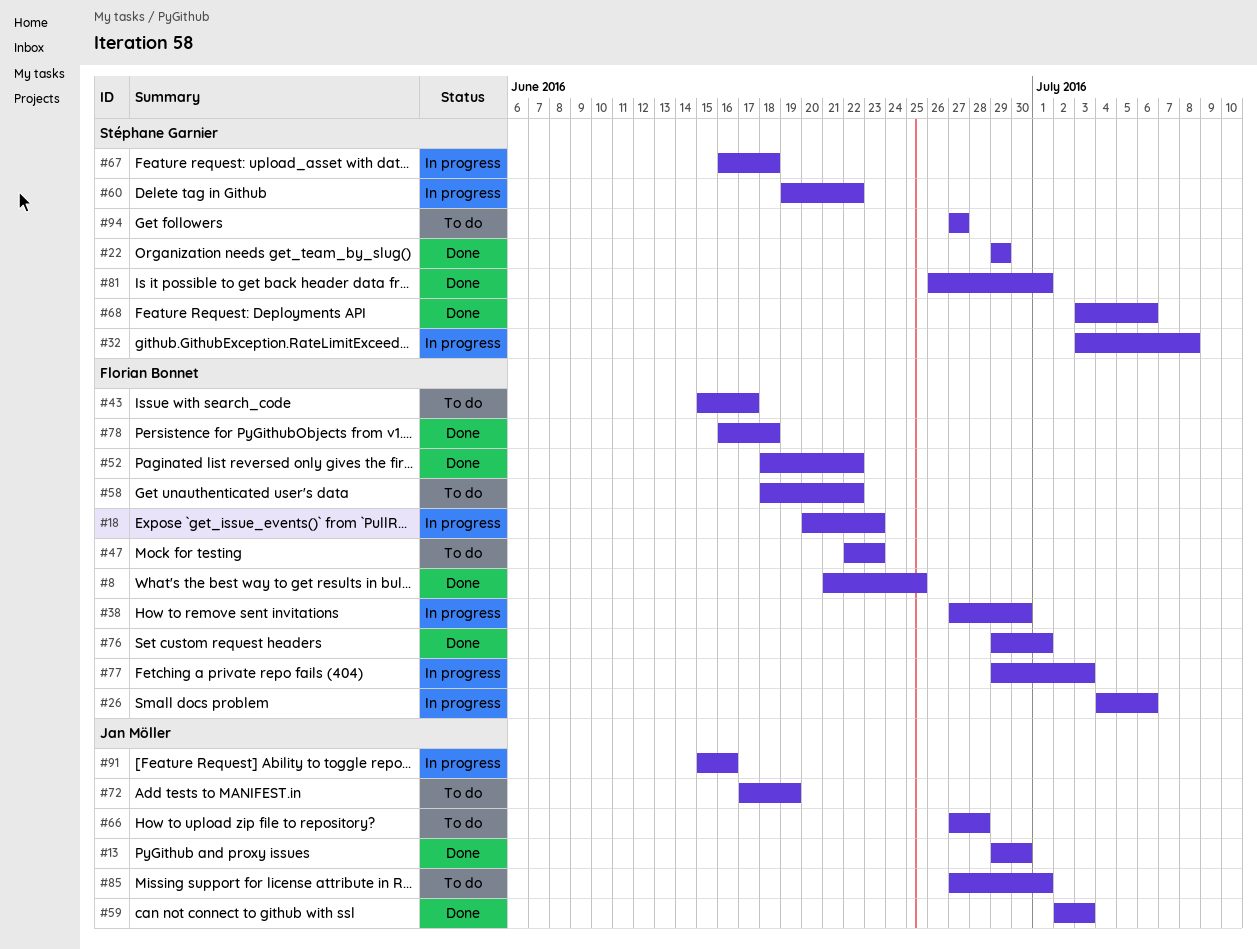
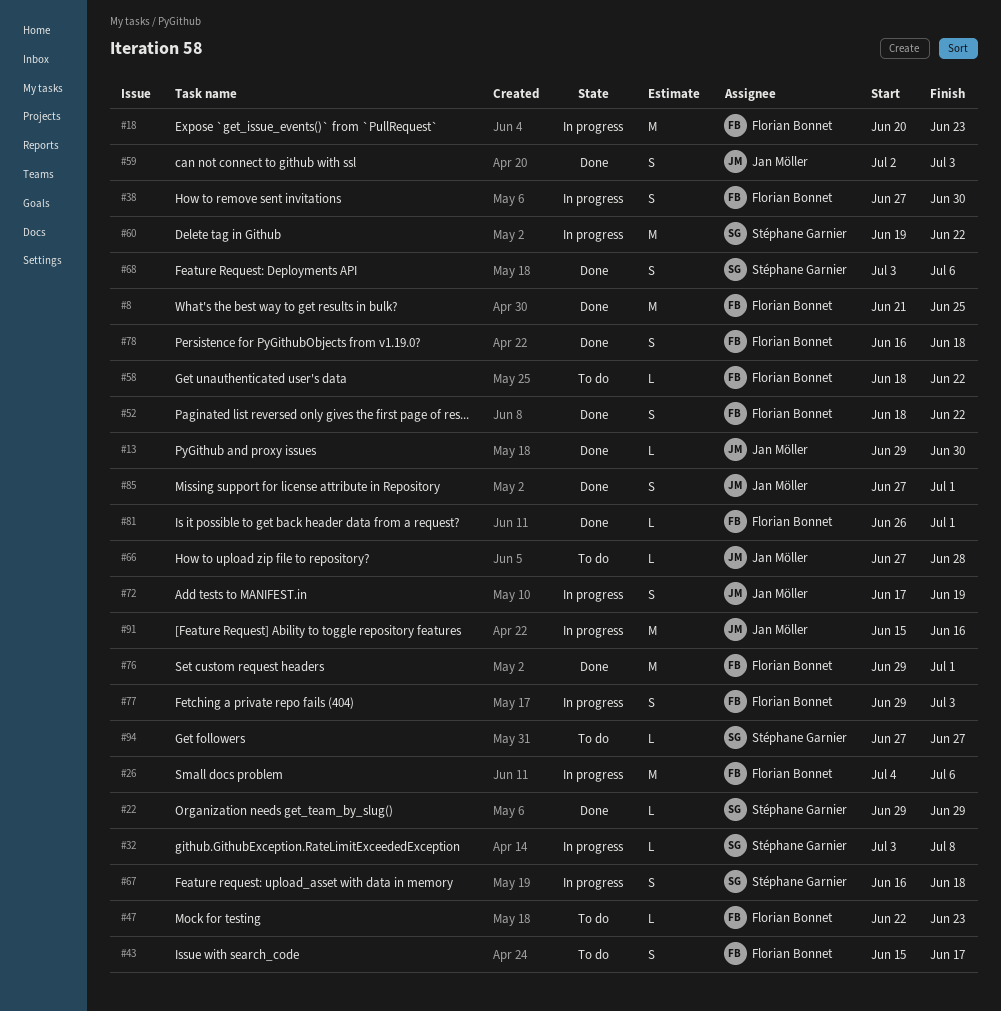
#72, status: To do -> In progress
#81, owner: Stéphane Garnier -> Florian Bonnet
#85, status: To do -> Done

